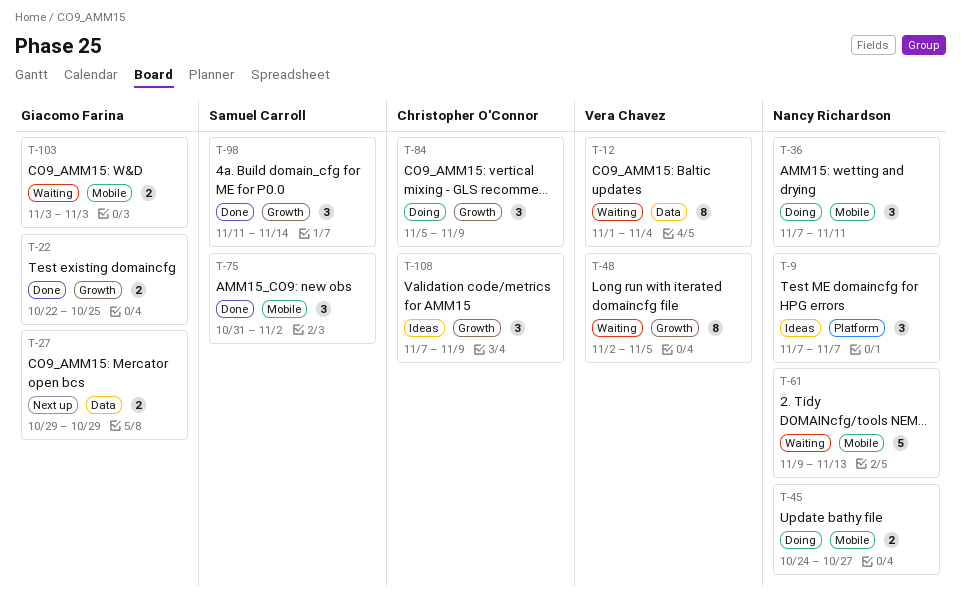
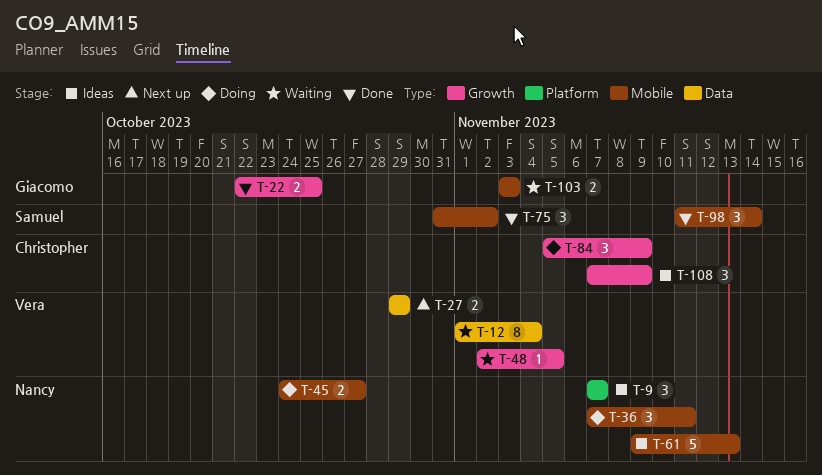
T-27, owner: Giacomo Farina -> Vera Chavez
T-48, estimate: 8 -> 1
T-61, status: Waiting -> Ideas
T-98, label: Growth -> Mobile

